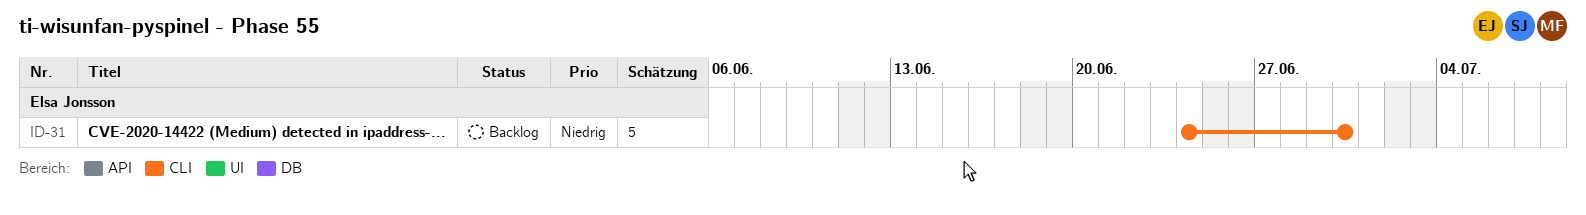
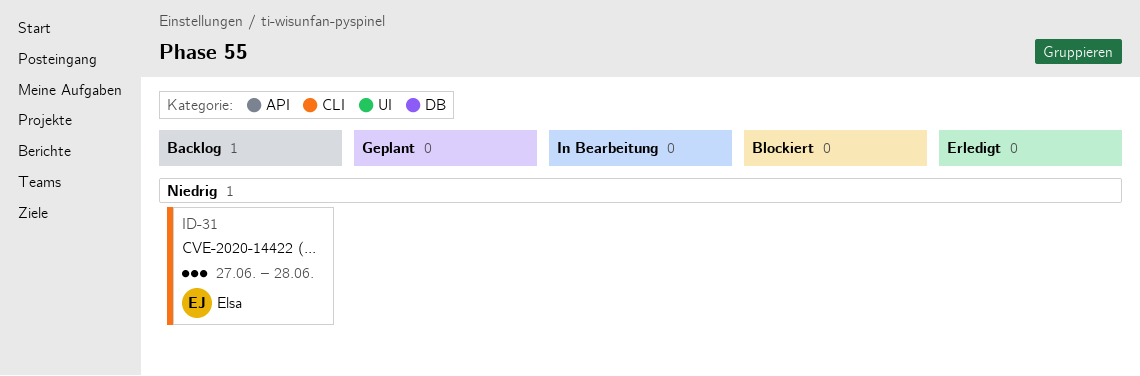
ID-31, estimate: 5 -> 3
ID-31, start: Jun 24 -> Jun 27
ID-31, due: Jun 30 -> Jun 28

